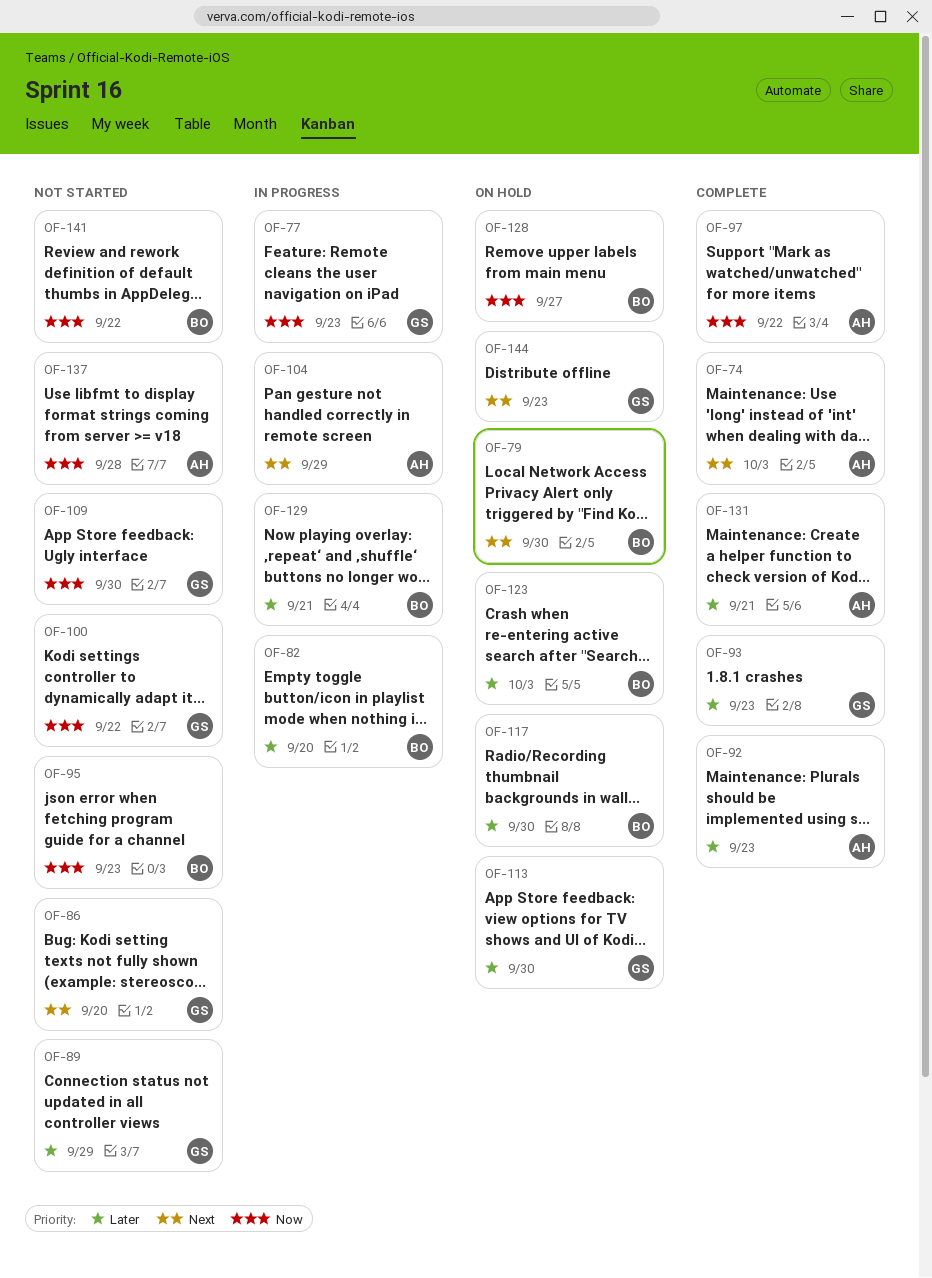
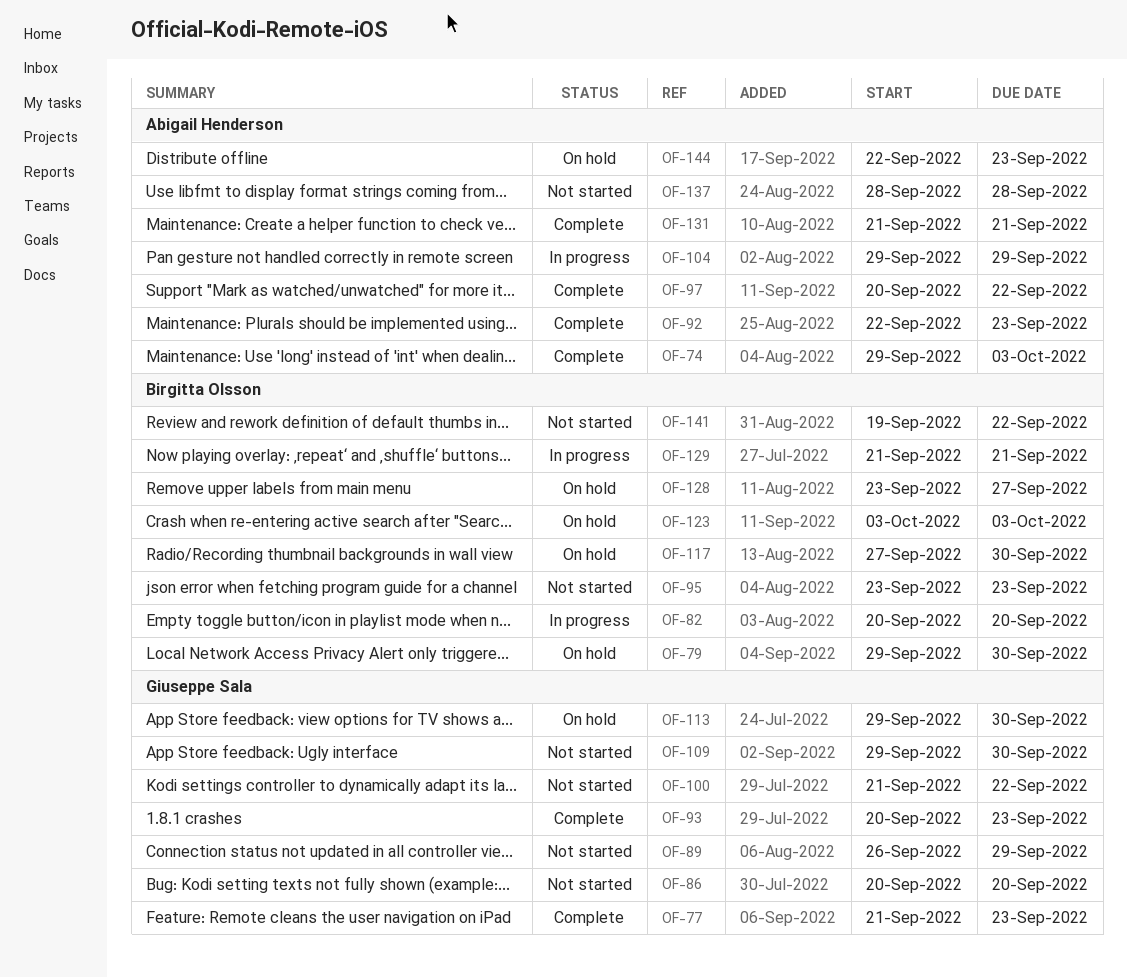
OF-77, status: In progress -> Complete
OF-144, owner: Giuseppe Sala -> Abigail Henderson

